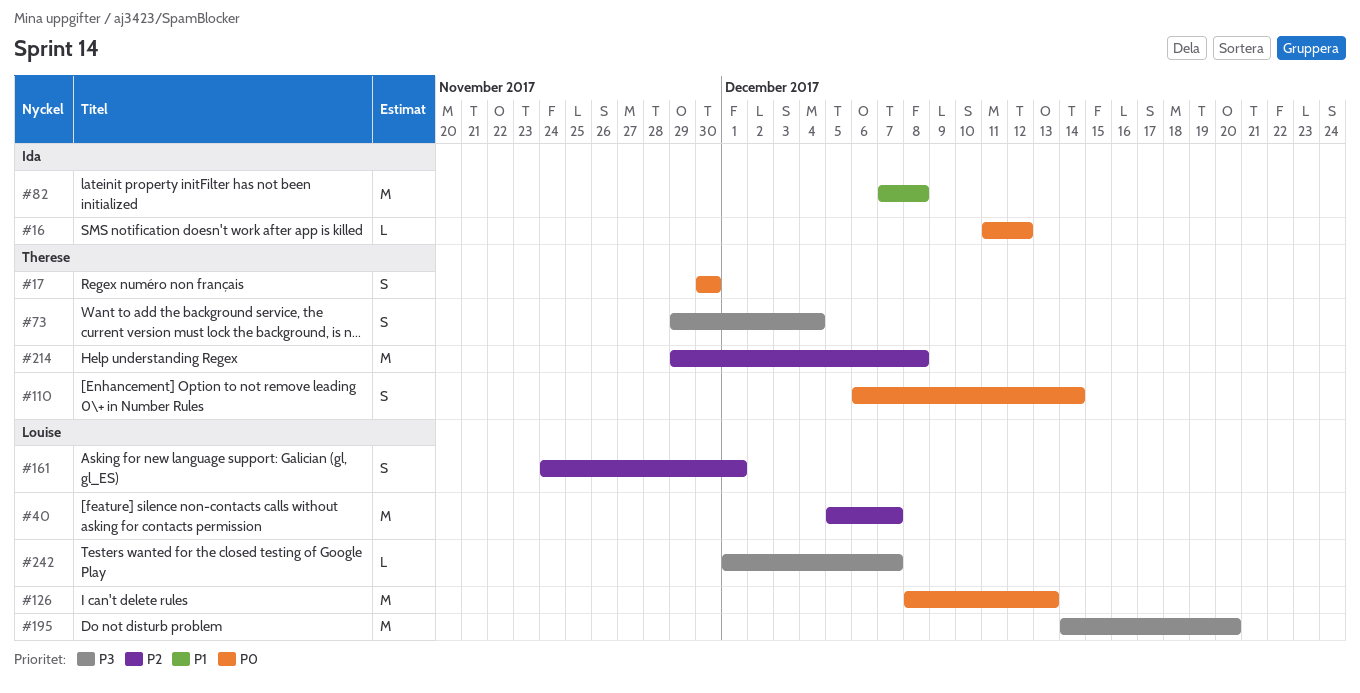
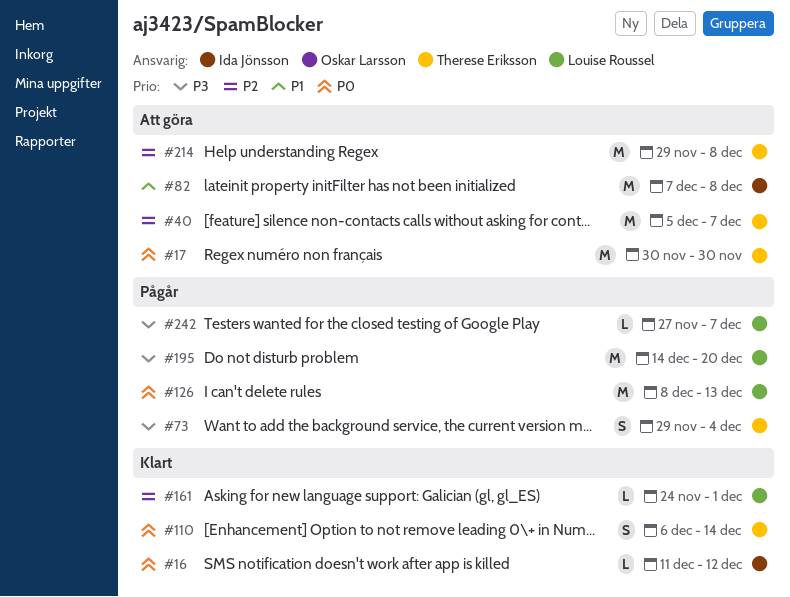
#17, estimate: S -> M
#40, owner: Louise Roussel -> Therese Eriksson
#161, estimate: S -> L
#242, start: Dec 1 -> Nov 27

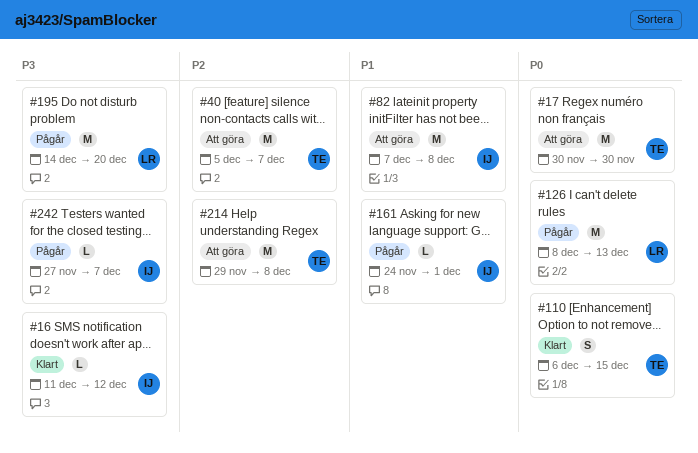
#16, priority: P0 -> P3
#73: present -> none
#110, due: Dec 14 -> Dec 15
#161, status: Klart -> Pågår
#161, owner: Louise Roussel -> Ida Jönsson
#161, priority: P2 -> P1
#242, owner: Louise Roussel -> Ida Jönsson

